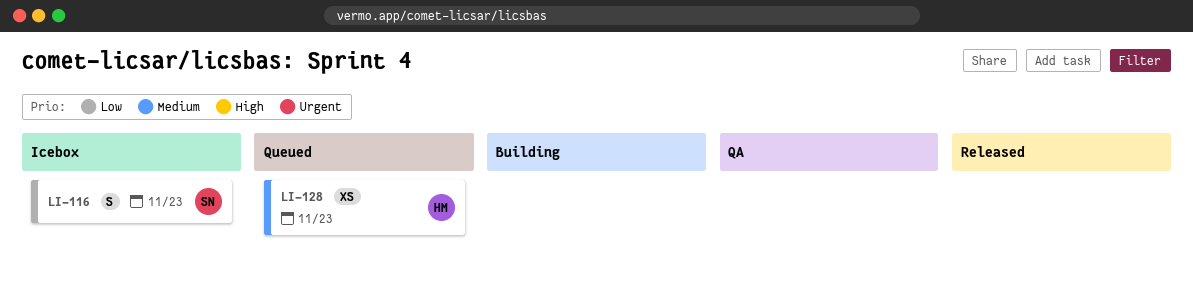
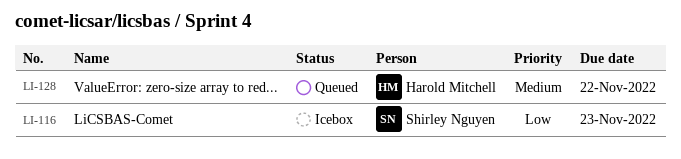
LI-128, due: Nov 23 -> Nov 22

